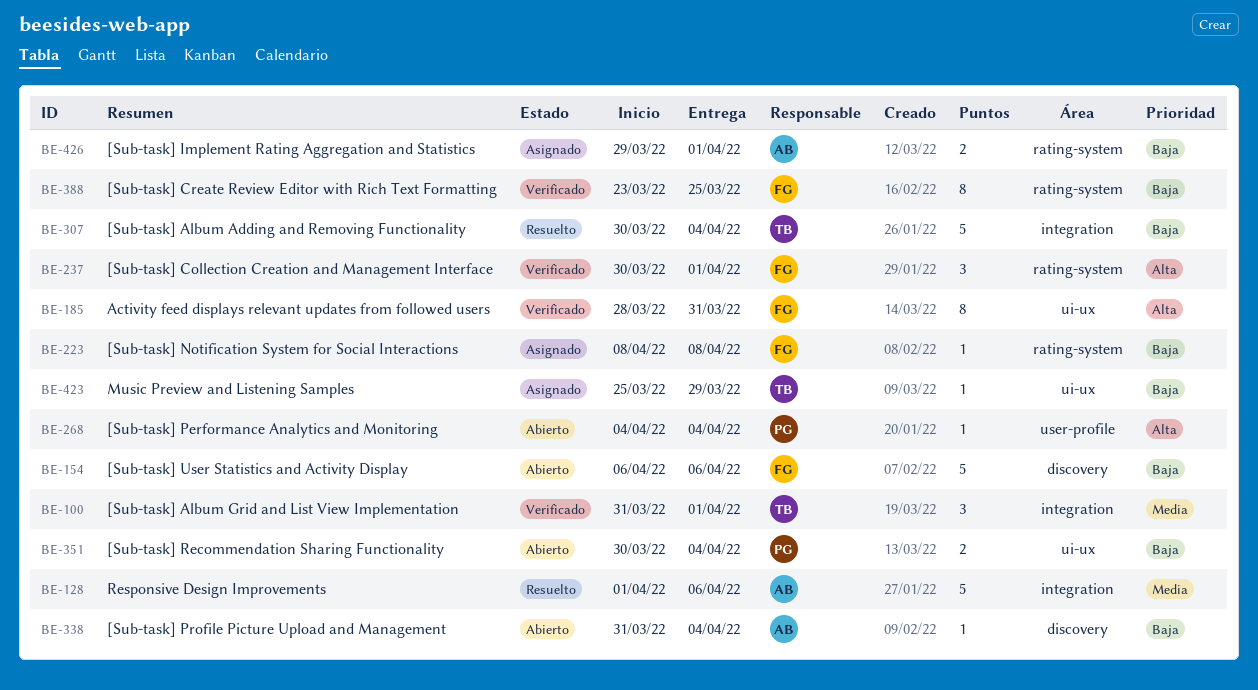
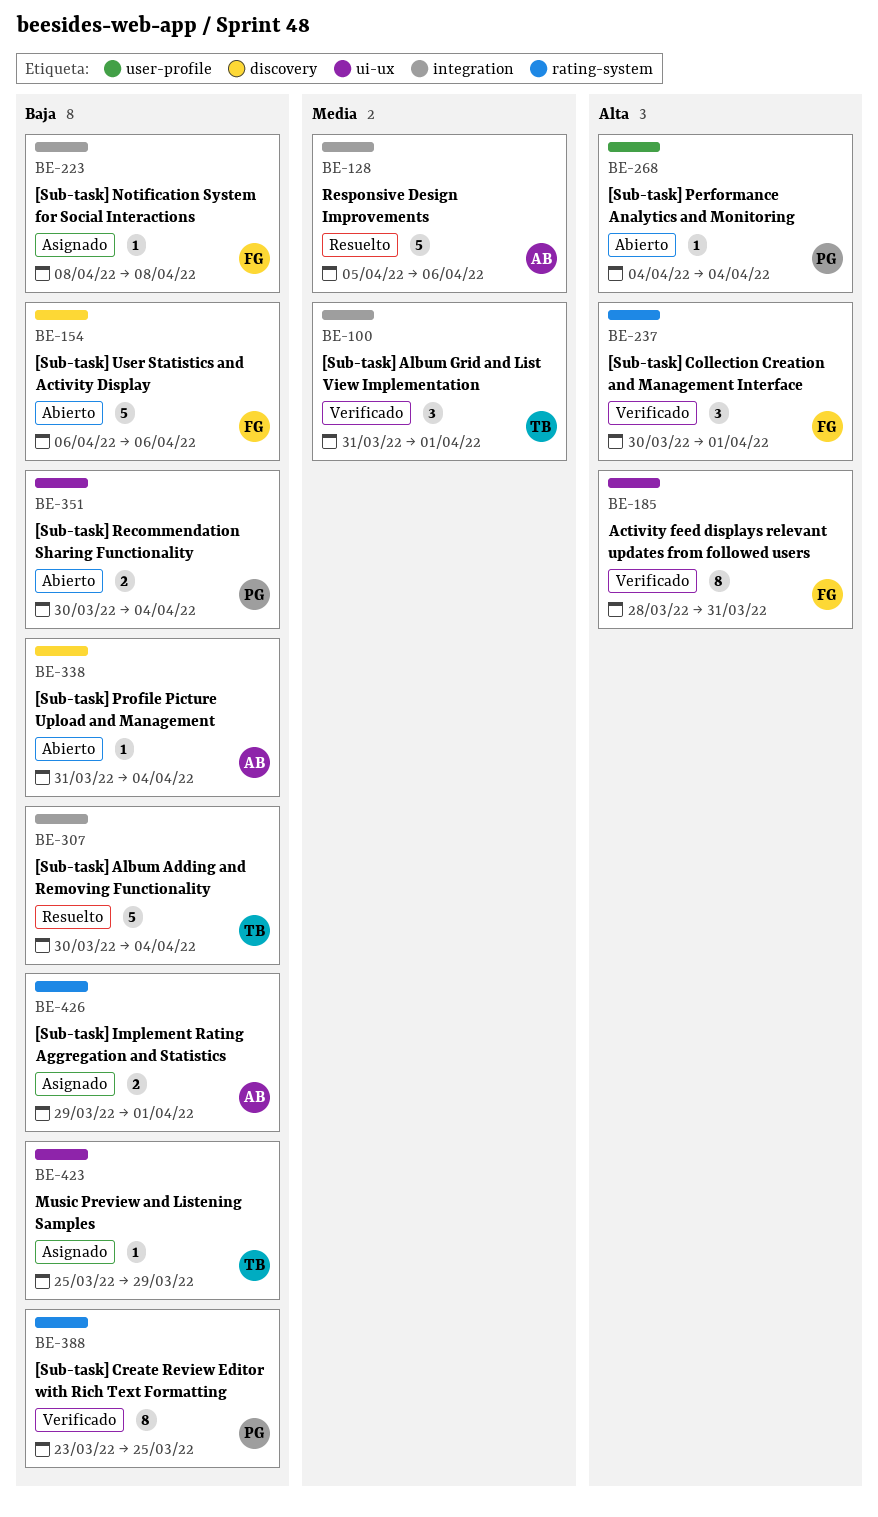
BE-128, start: Apr 1 -> Apr 5
BE-223, label: rating-system -> integration
BE-388, owner: FG -> PG

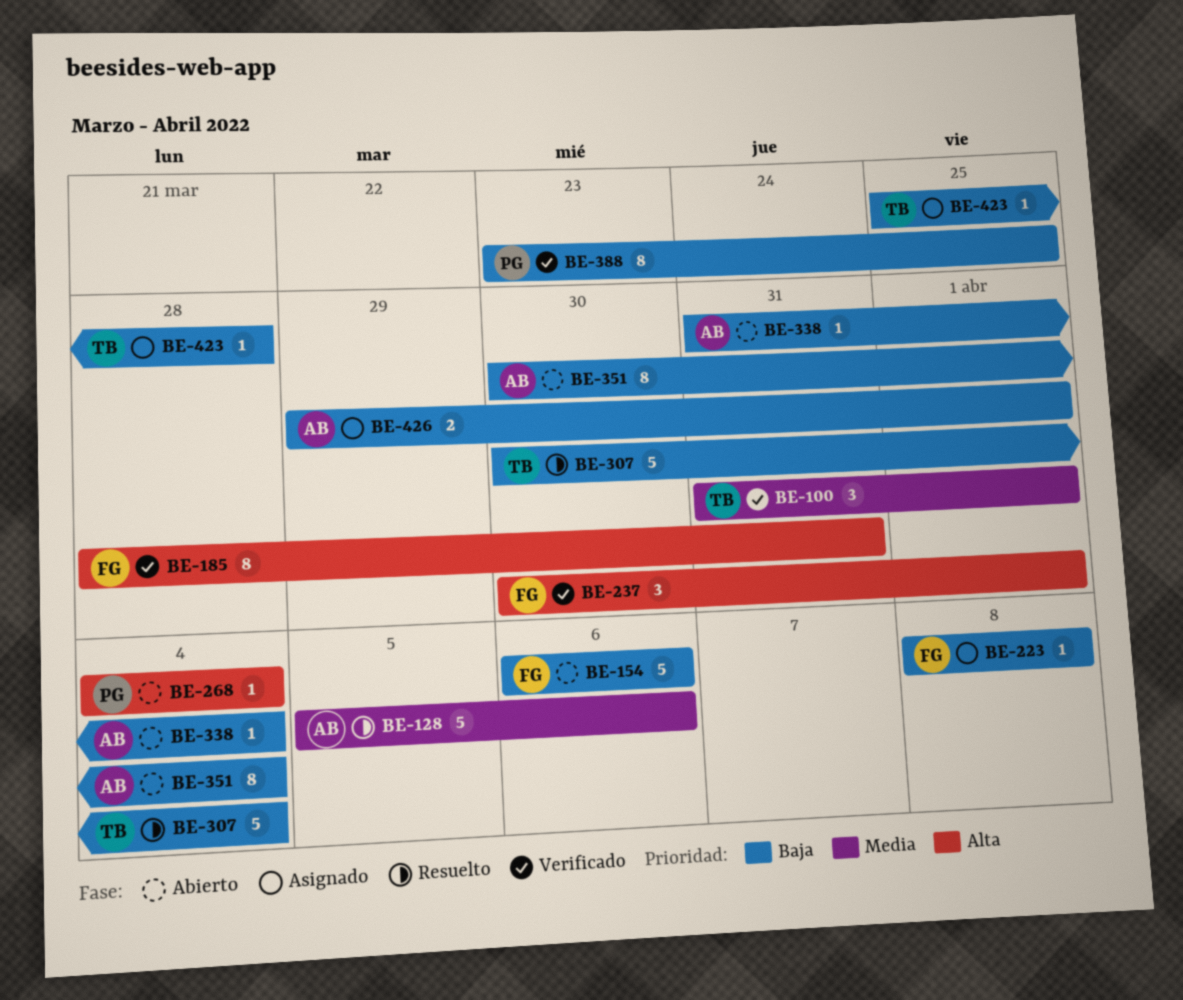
BE-351, owner: PG -> AB
BE-351, estimate: 2 -> 8
BE-423, due: Mar 29 -> Mar 28

